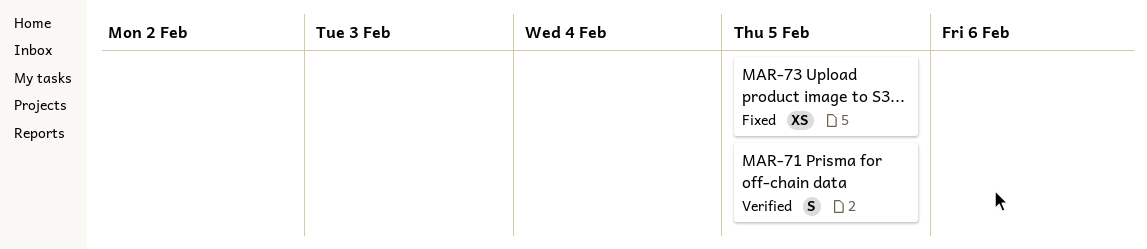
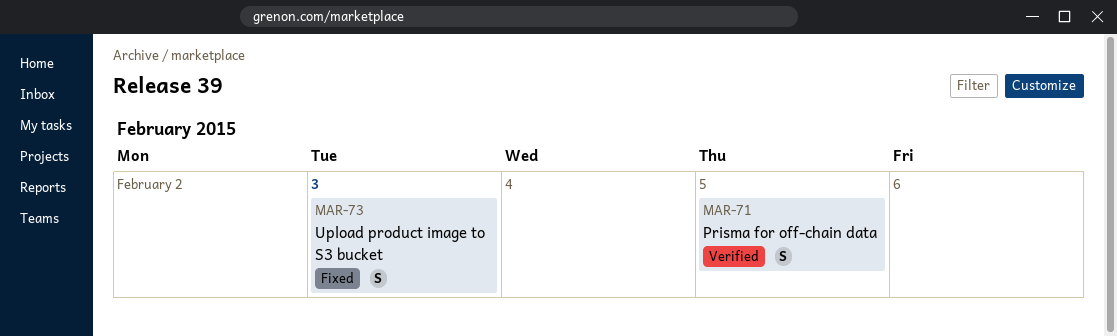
MAR-73, estimate: XS -> S
MAR-73, due: Feb 5 -> Feb 3

